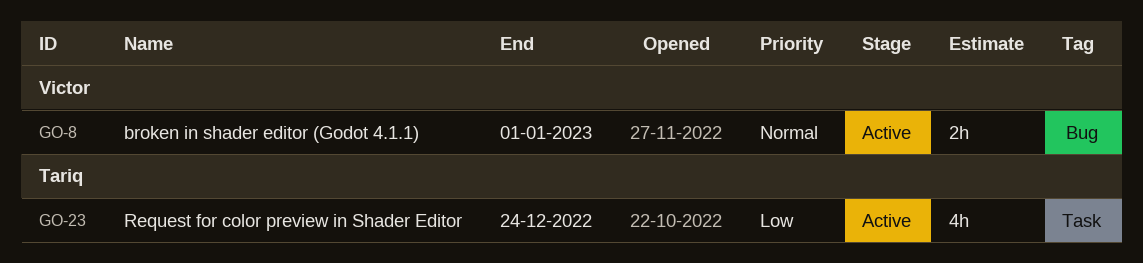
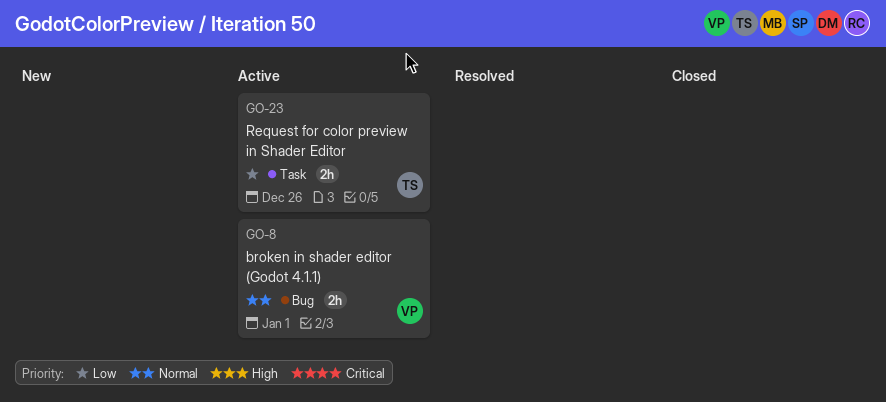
GO-23, estimate: 4h -> 2h
GO-23, due: Dec 24 -> Dec 26

